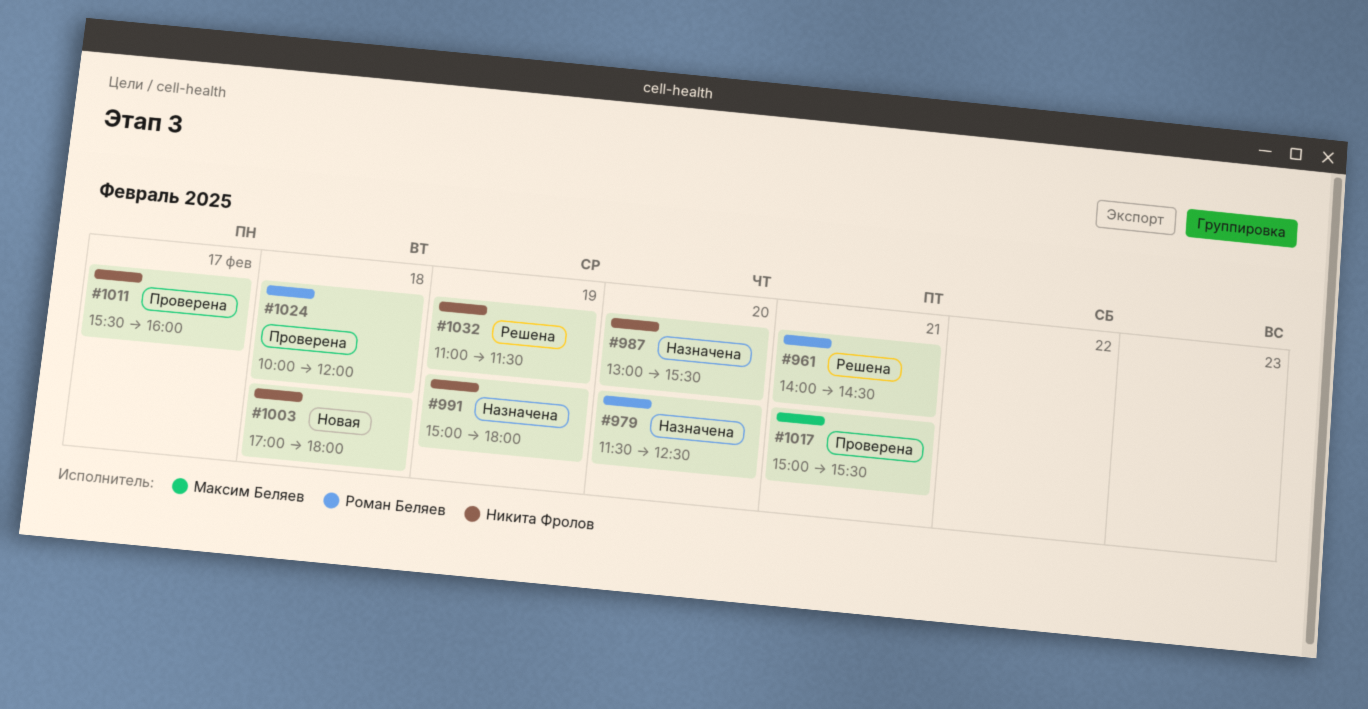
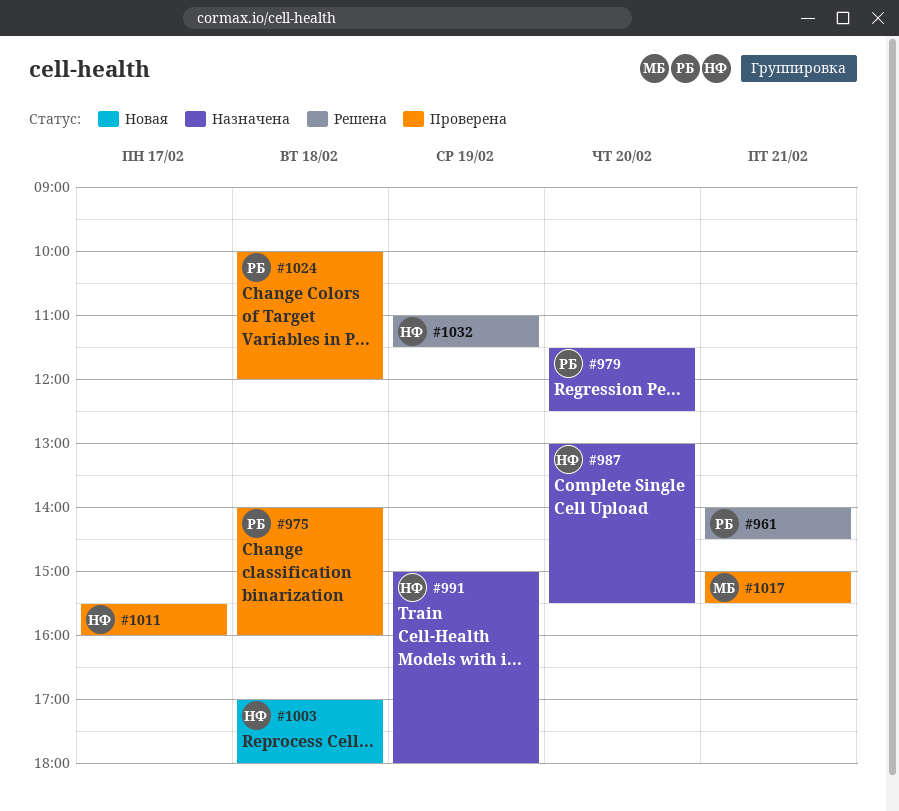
#975: none -> present

